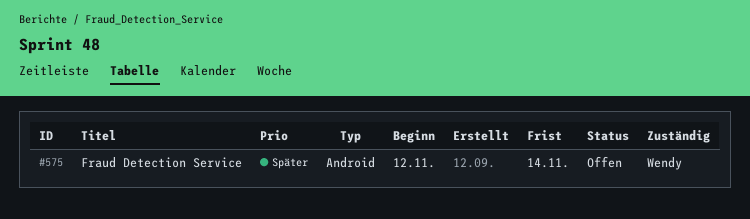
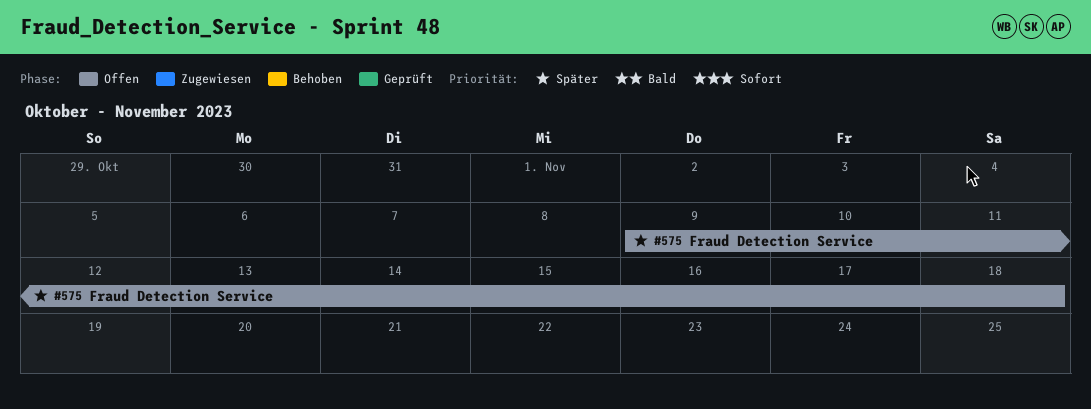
#575, start: Nov 12 -> Nov 9
#575, due: Nov 14 -> Nov 18

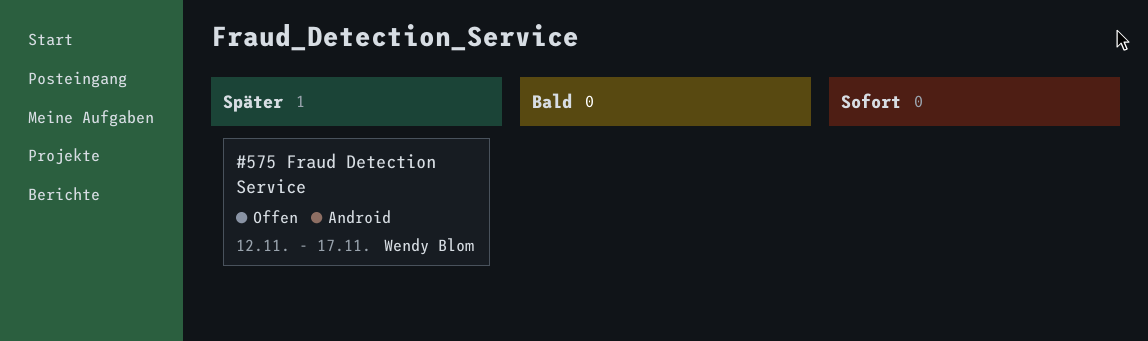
#575, start: Nov 9 -> Nov 12
#575, due: Nov 18 -> Nov 17

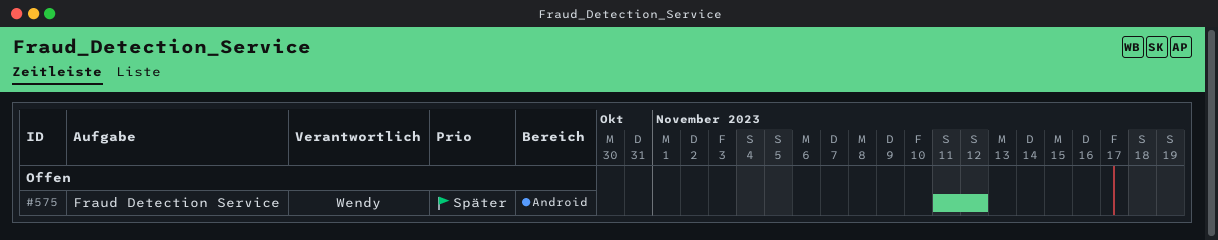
#575, start: Nov 12 -> Nov 11
#575, due: Nov 17 -> Nov 12

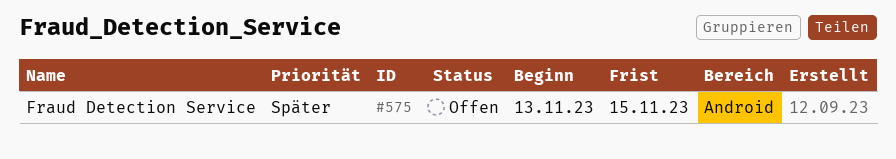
#575, start: Nov 11 -> Nov 13
#575, due: Nov 12 -> Nov 15

